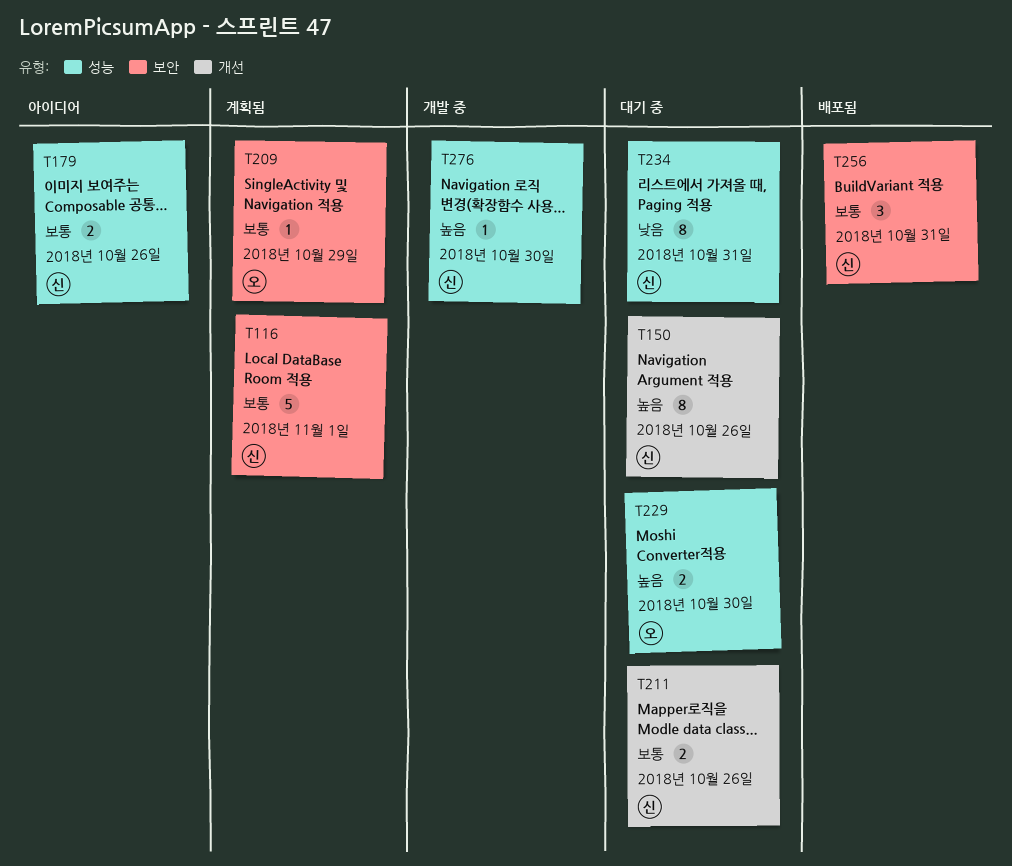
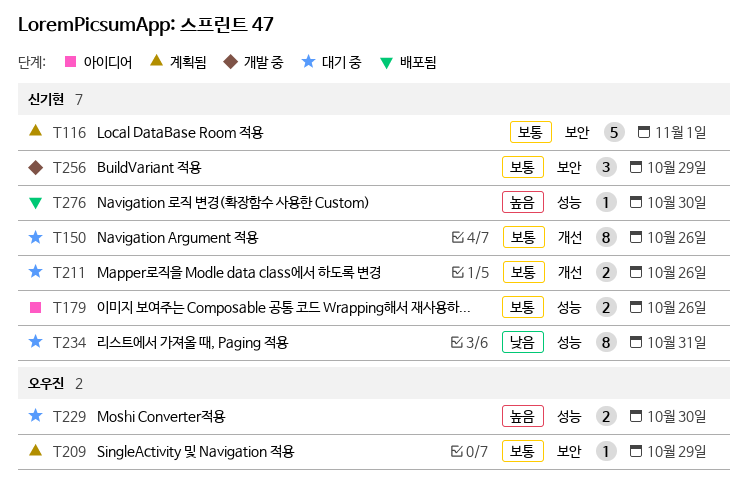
T150, priority: 높음 -> 보통
T256, status: 배포됨 -> 개발 중
T256, due: Oct 31 -> Oct 29
T276, status: 개발 중 -> 배포됨

